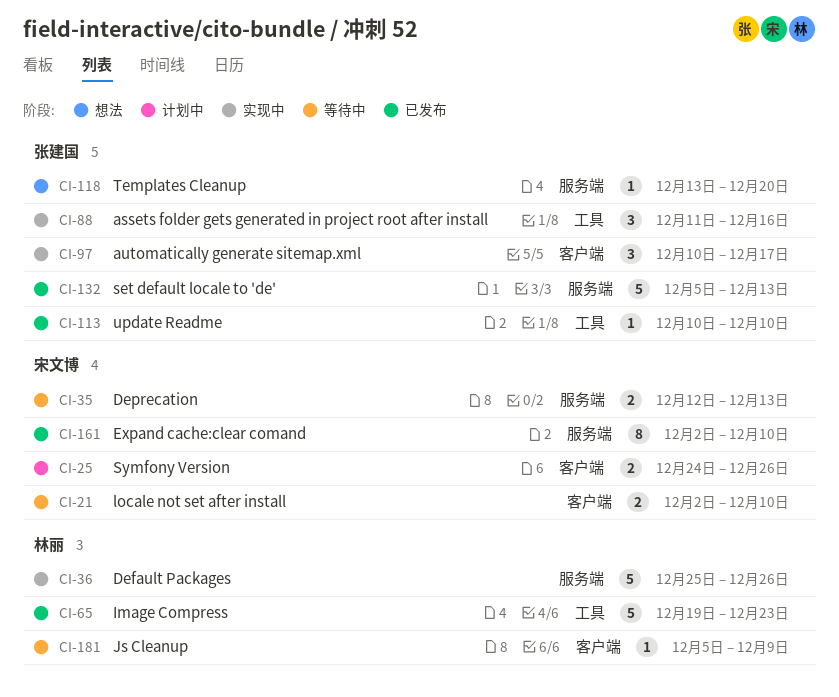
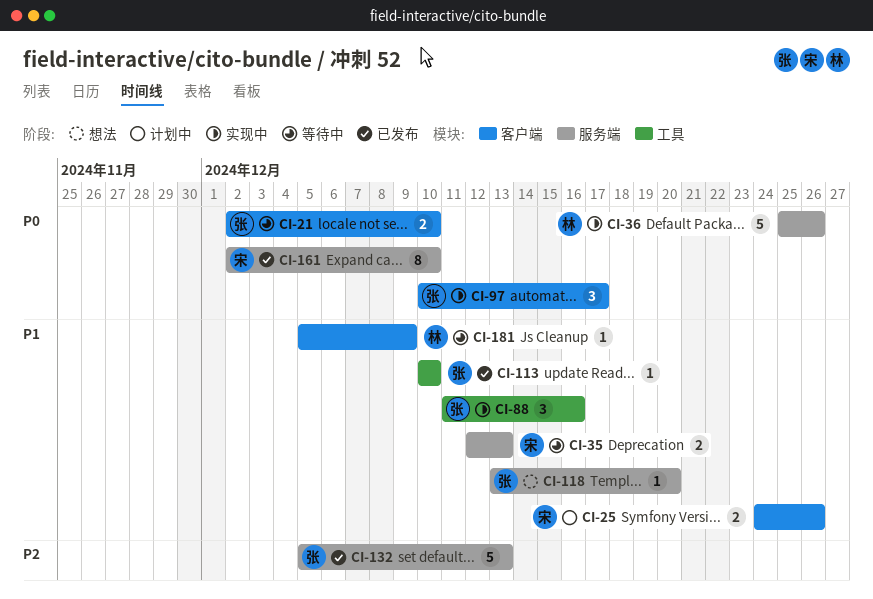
CI-21, owner: 宋文博 -> 张建国
CI-65: present -> none

